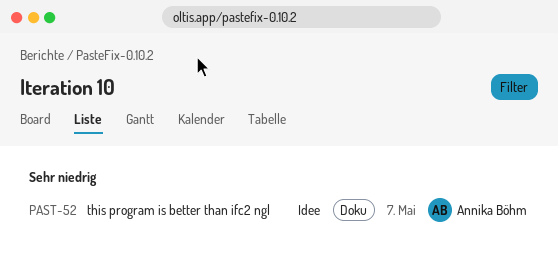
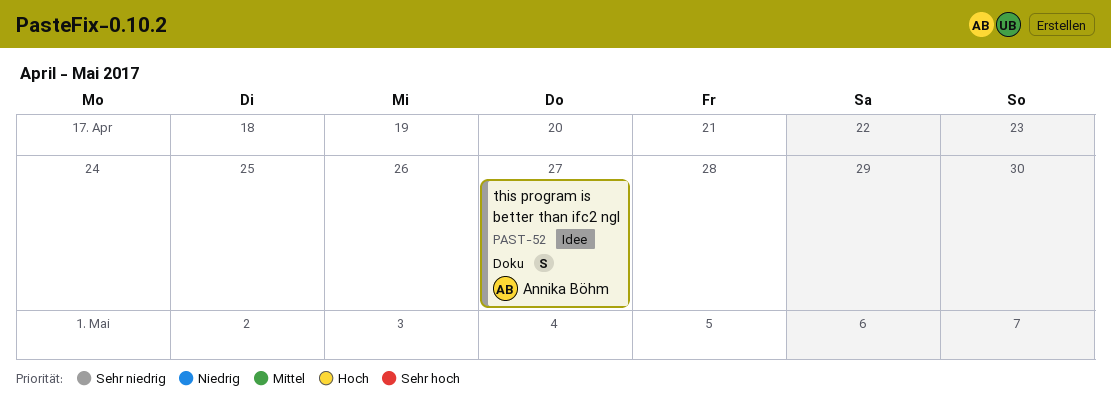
PAST-52, due: May 7 -> Apr 27

